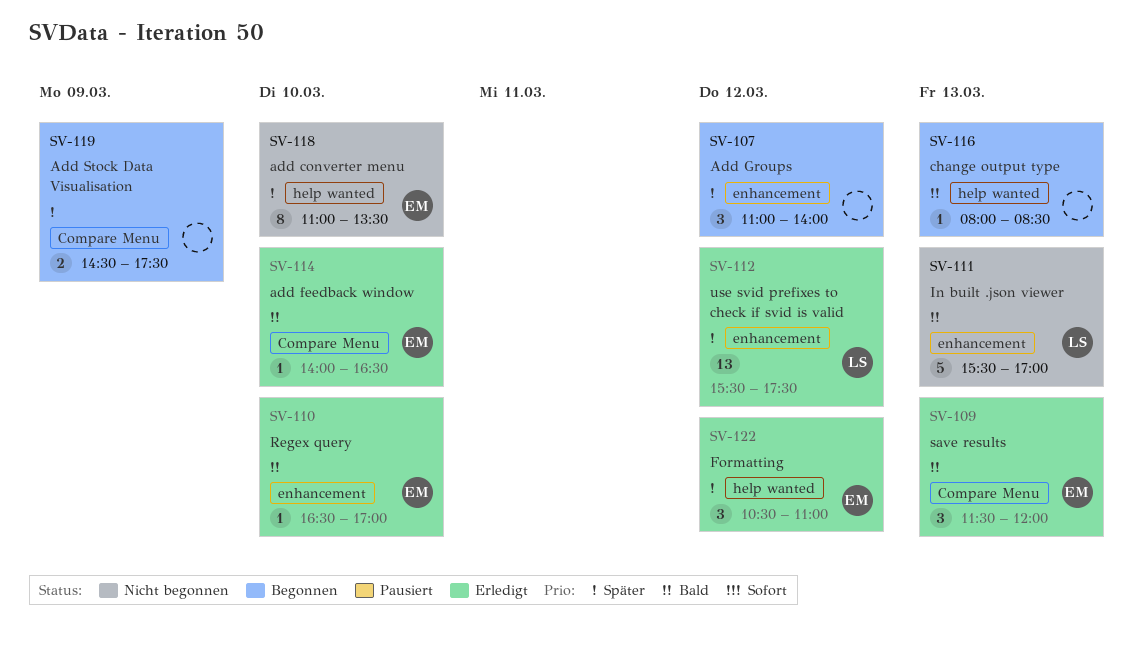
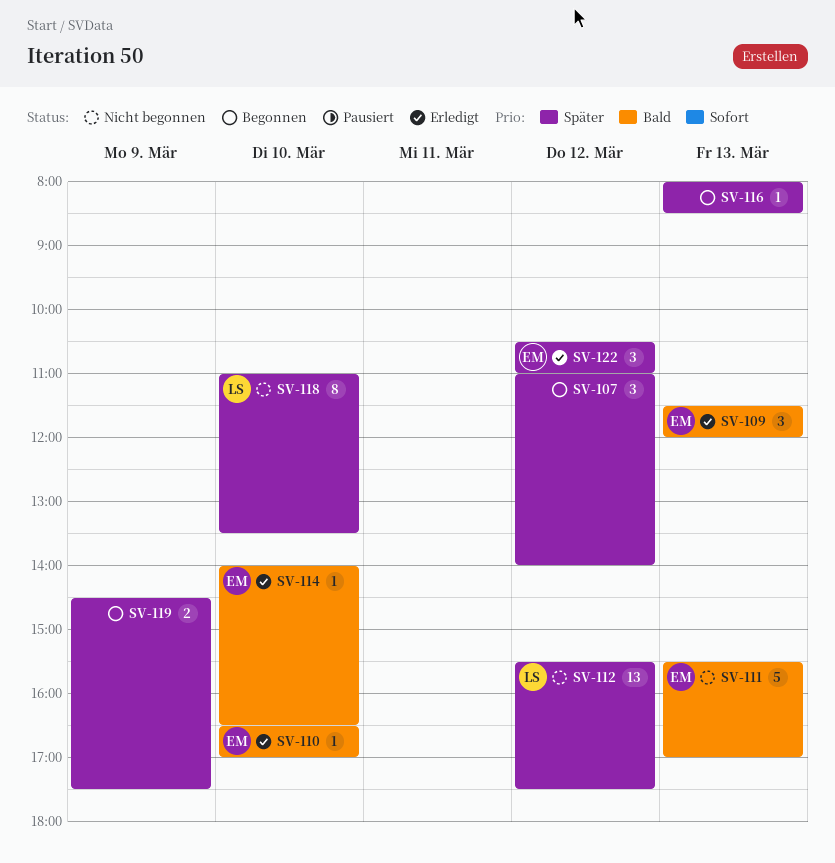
SV-111, owner: LS -> EM
SV-112, status: Erledigt -> Nicht begonnen
SV-116, priority: Bald -> Später
SV-118, owner: EM -> LS

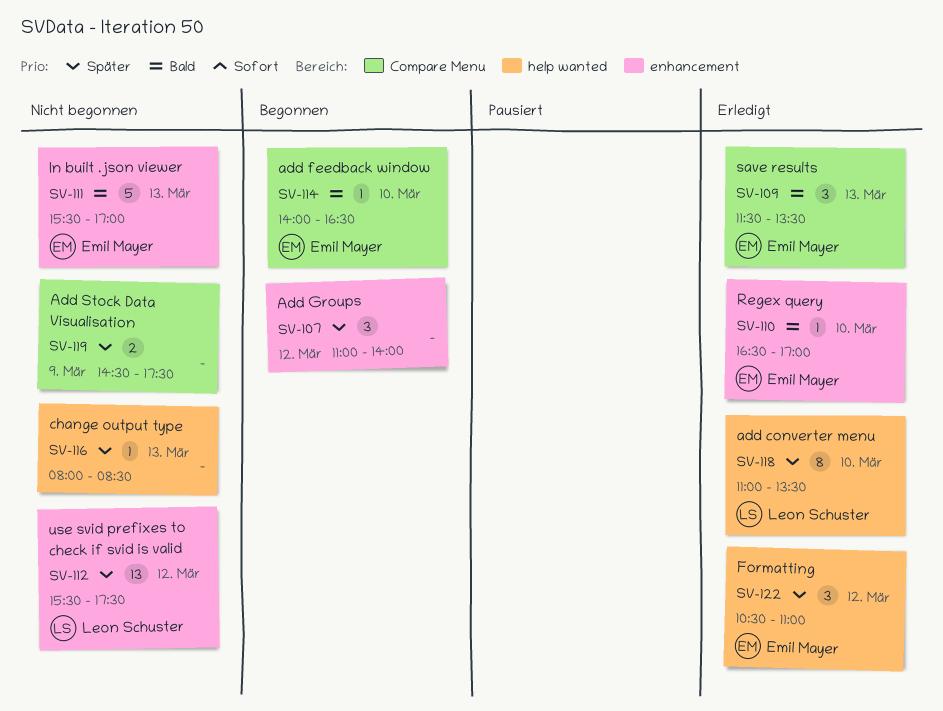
SV-109, ends: 12:00 -> 13:30
SV-114, status: Erledigt -> Begonnen
SV-116, status: Begonnen -> Nicht begonnen
SV-118, status: Nicht begonnen -> Erledigt
SV-119, status: Begonnen -> Nicht begonnen

